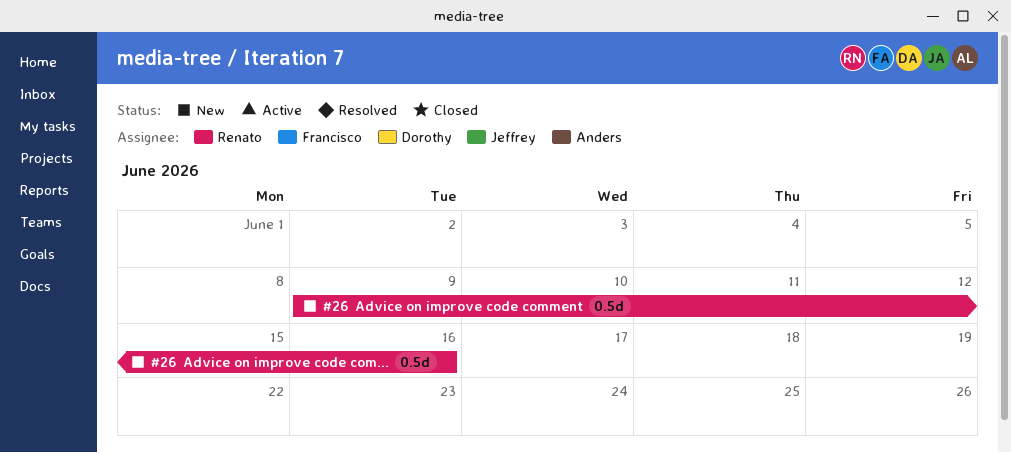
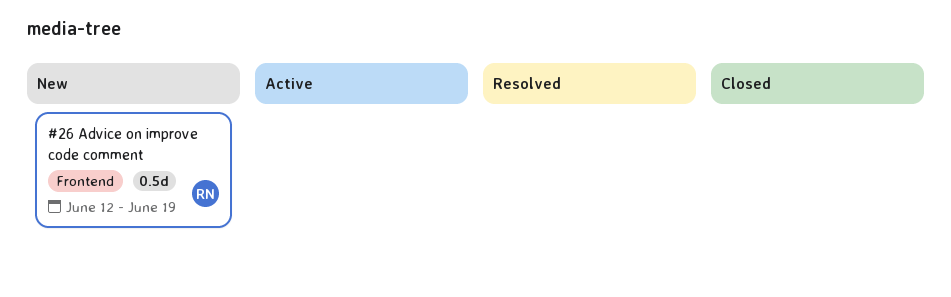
#26, start: Jun 9 -> Jun 12
#26, due: Jun 16 -> Jun 19

